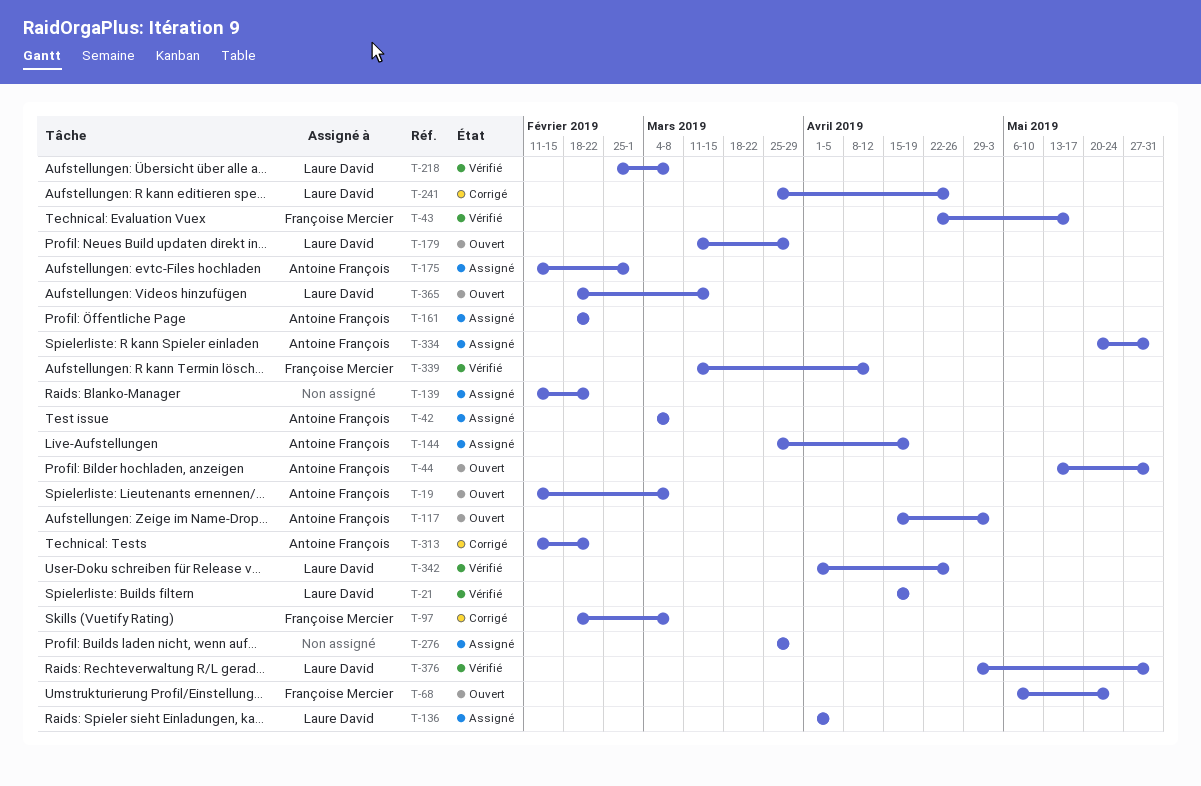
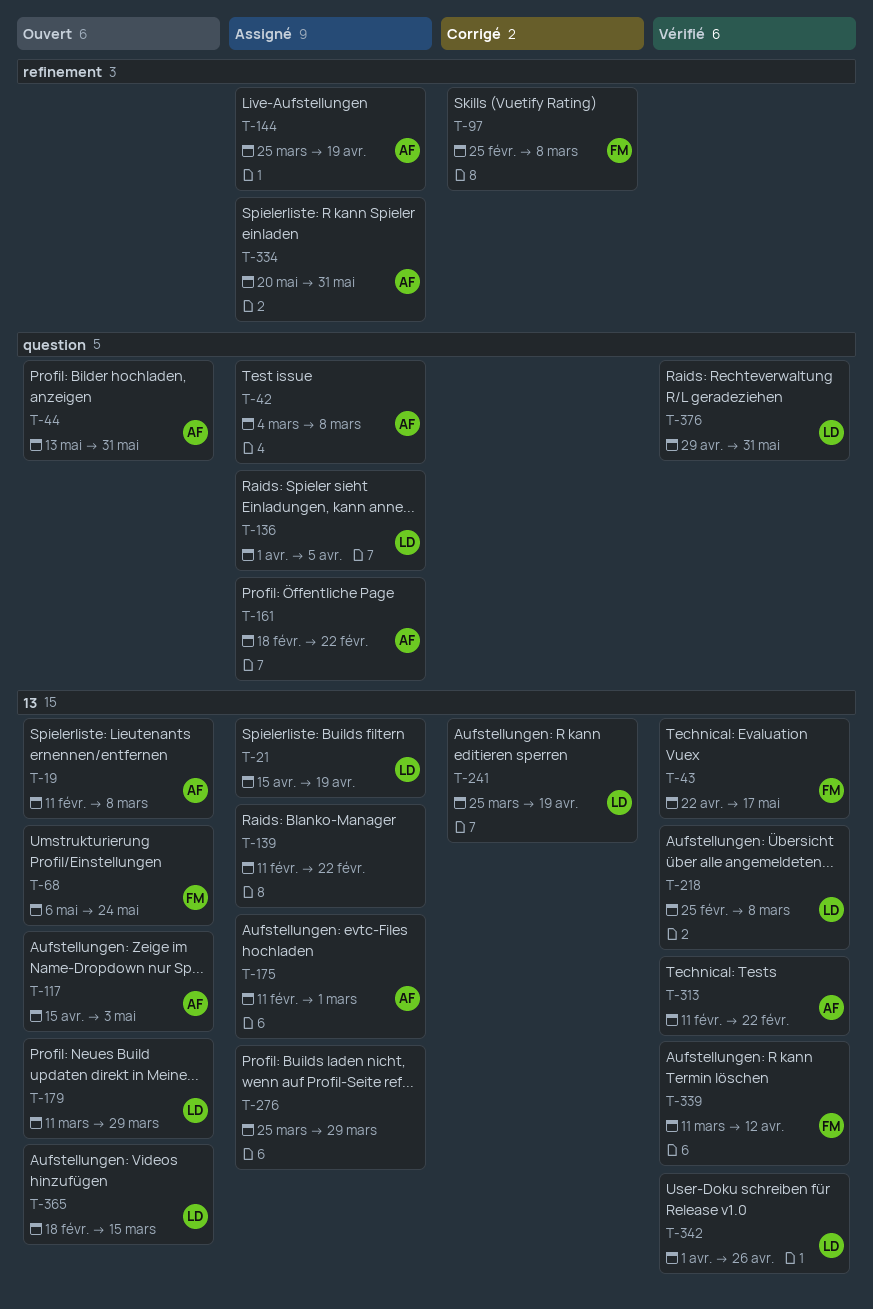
T-21, status: Vérifié -> Assigné
T-97, start: Feb 18 -> Feb 25
T-241, due: Apr 26 -> Apr 19
T-313, status: Corrigé -> Vérifié

